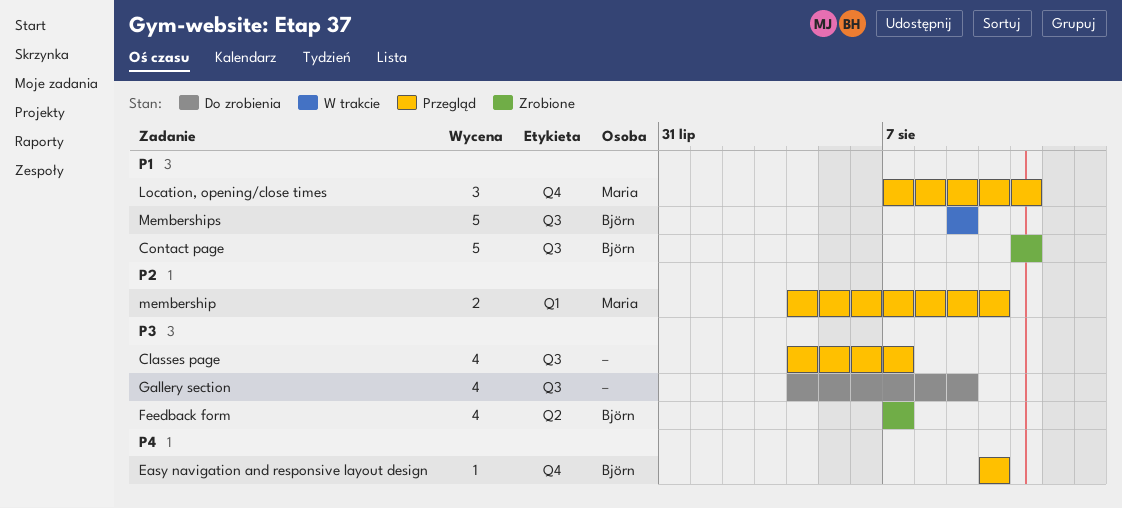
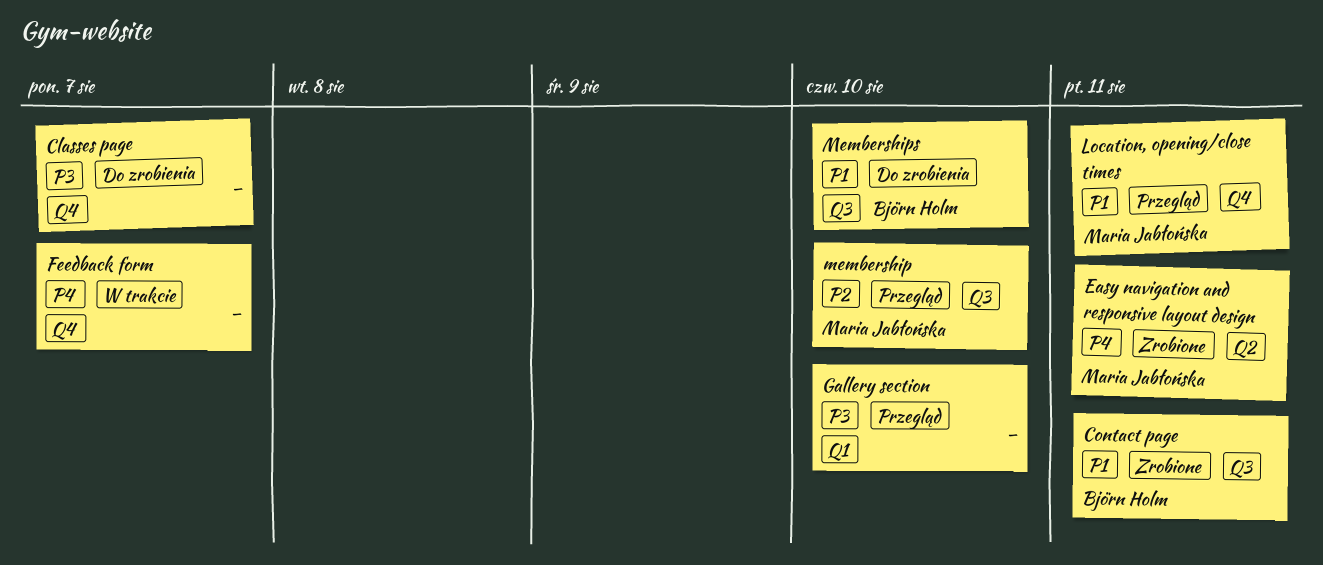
Classes page, status: Przegląd -> Do zrobienia
Classes page, label: Q3 -> Q4
Easy navigation and responsive layout design, status: Przegląd -> Zrobione
Easy navigation and responsive layout design, owner: Björn Holm -> Maria Jabłońska
Easy navigation and responsive layout design, label: Q4 -> Q2
Easy navigation and responsive layout design, due: Aug 10 -> Aug 11
Feedback form, status: Zrobione -> W trakcie
Feedback form, owner: Björn Holm -> none
Feedback form, priority: P3 -> P4
Feedback form, label: Q2 -> Q4
Gallery section, status: Do zrobienia -> Przegląd
Gallery section, label: Q3 -> Q1
Gallery section, due: Aug 9 -> Aug 10
membership, label: Q1 -> Q3
Memberships, status: W trakcie -> Do zrobienia
Memberships, due: Aug 9 -> Aug 10

